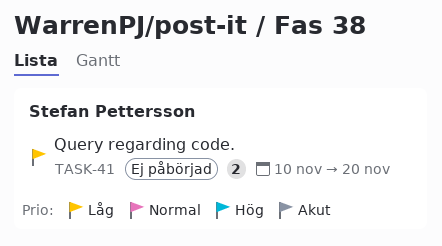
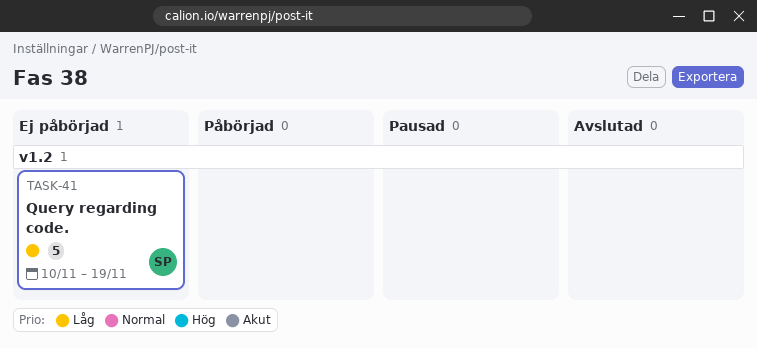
TASK-41, estimate: 2 -> 5
TASK-41, due: Nov 20 -> Nov 19

